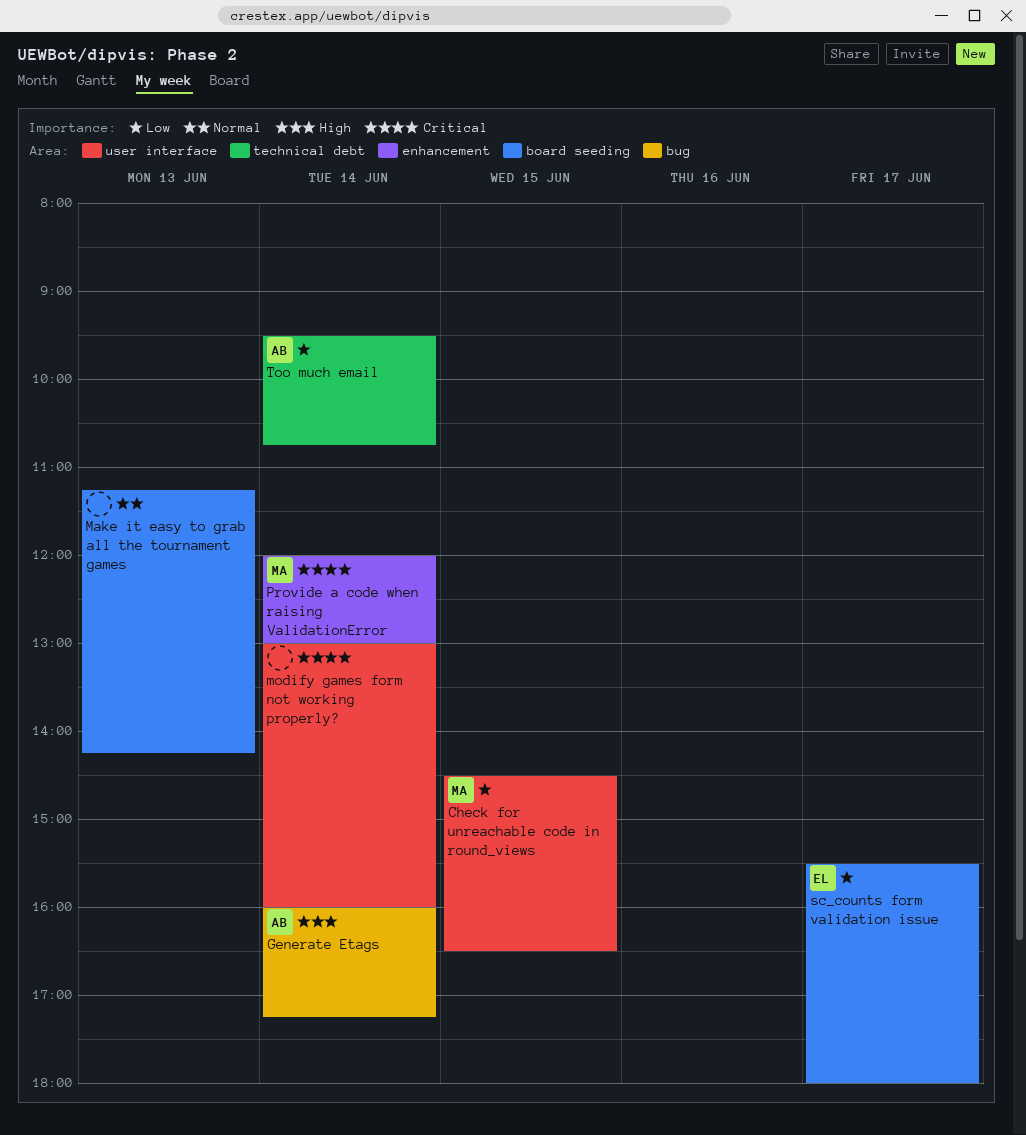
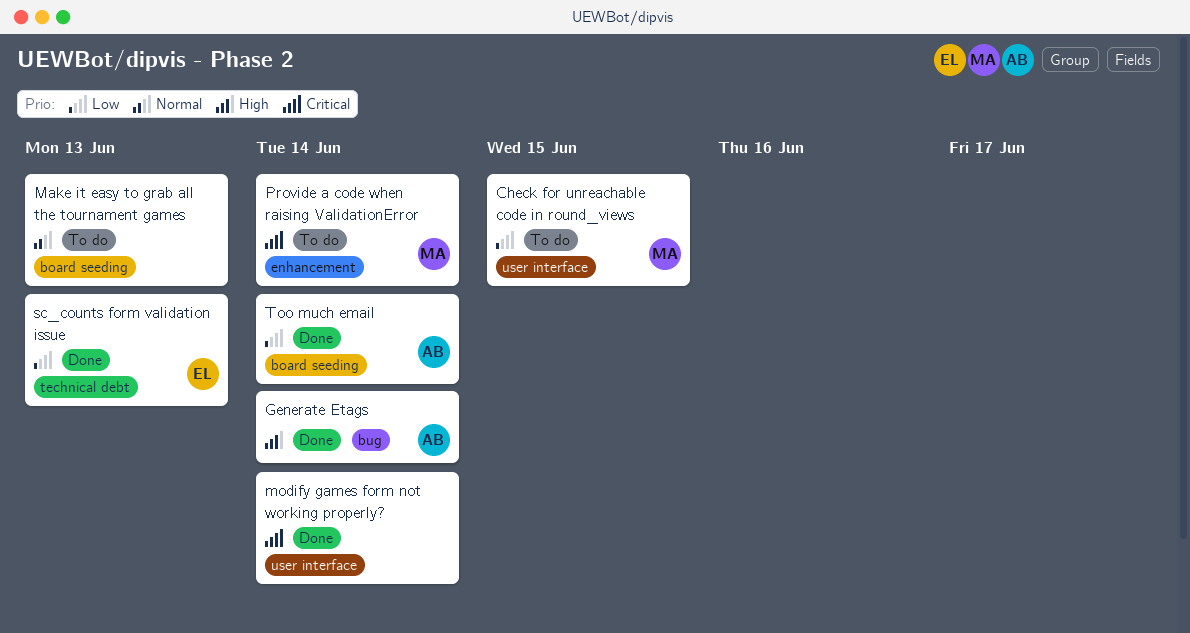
sc_counts form validation issue, label: board seeding -> technical debt
sc_counts form validation issue, day: Jun 17 -> Jun 13
Too much email, label: technical debt -> board seeding

